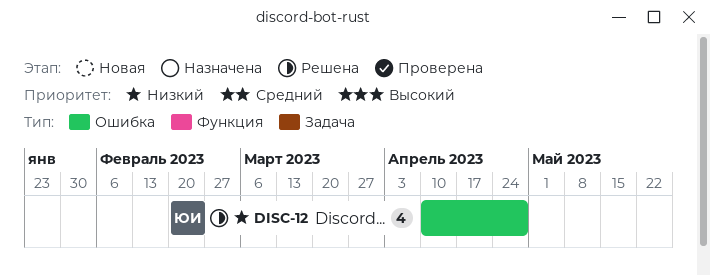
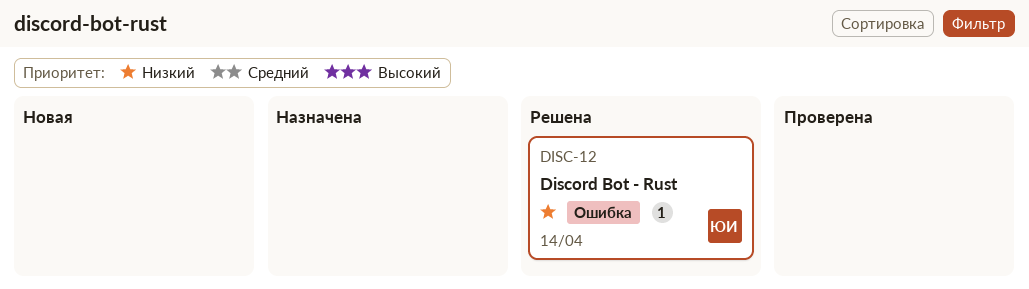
DISC-12, estimate: 4 -> 1
DISC-12, due: Apr 28 -> Apr 14

